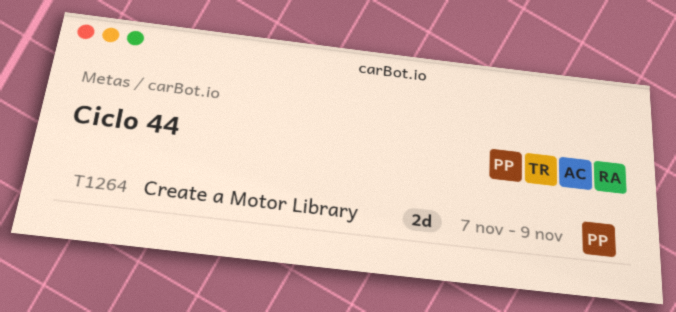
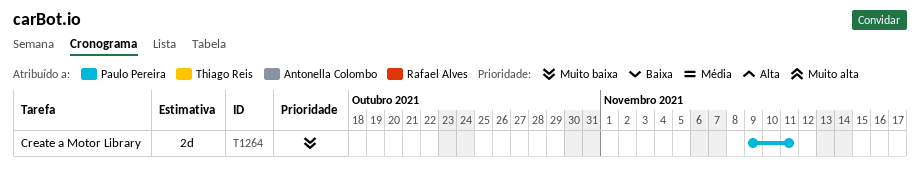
T1264, start: Nov 7 -> Nov 9
T1264, due: Nov 9 -> Nov 11

